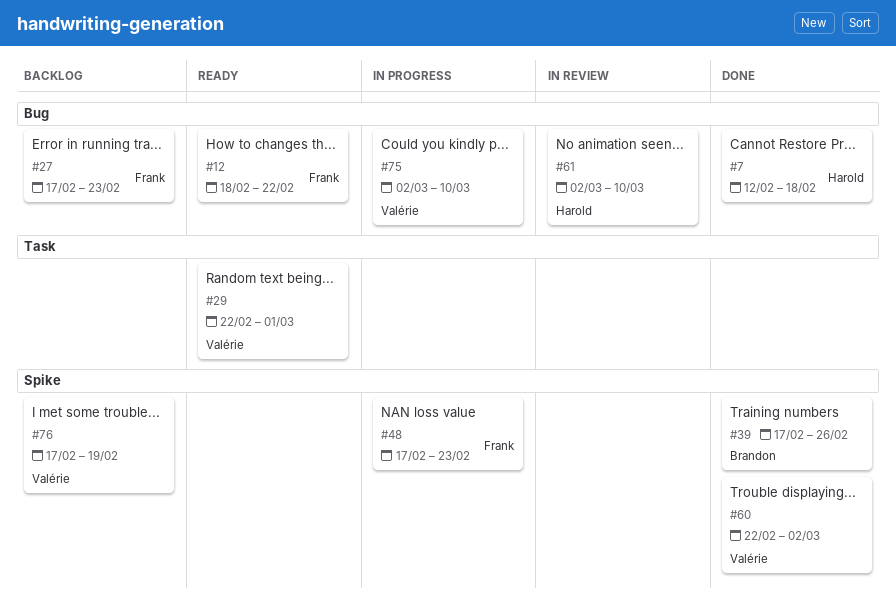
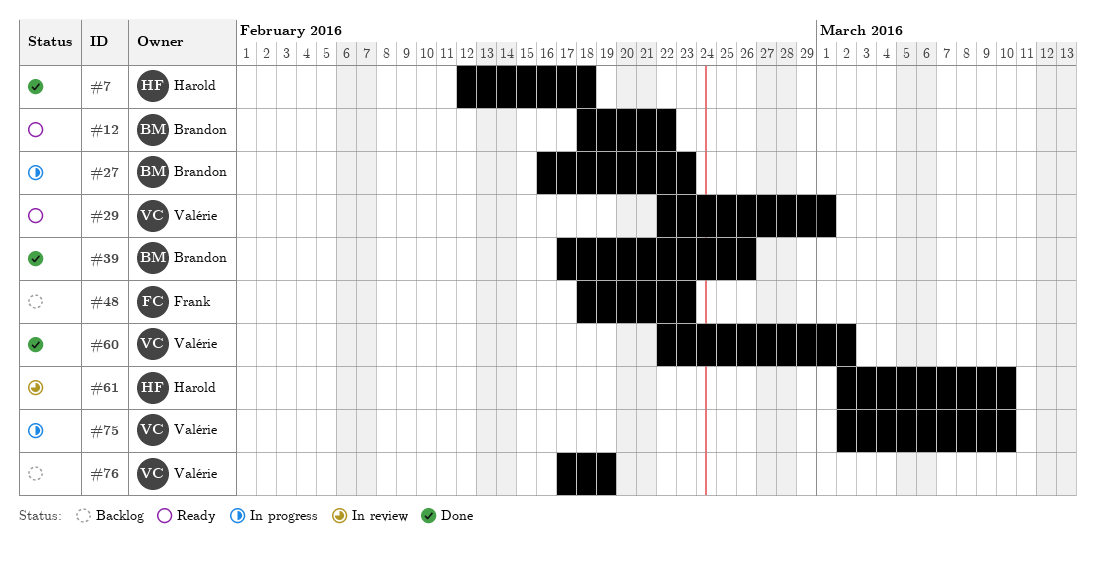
#12, owner: Frank -> Brandon
#27, status: Backlog -> In progress
#27, owner: Frank -> Brandon
#27, start: Feb 17 -> Feb 16
#48, status: In progress -> Backlog
#48, start: Feb 17 -> Feb 18

